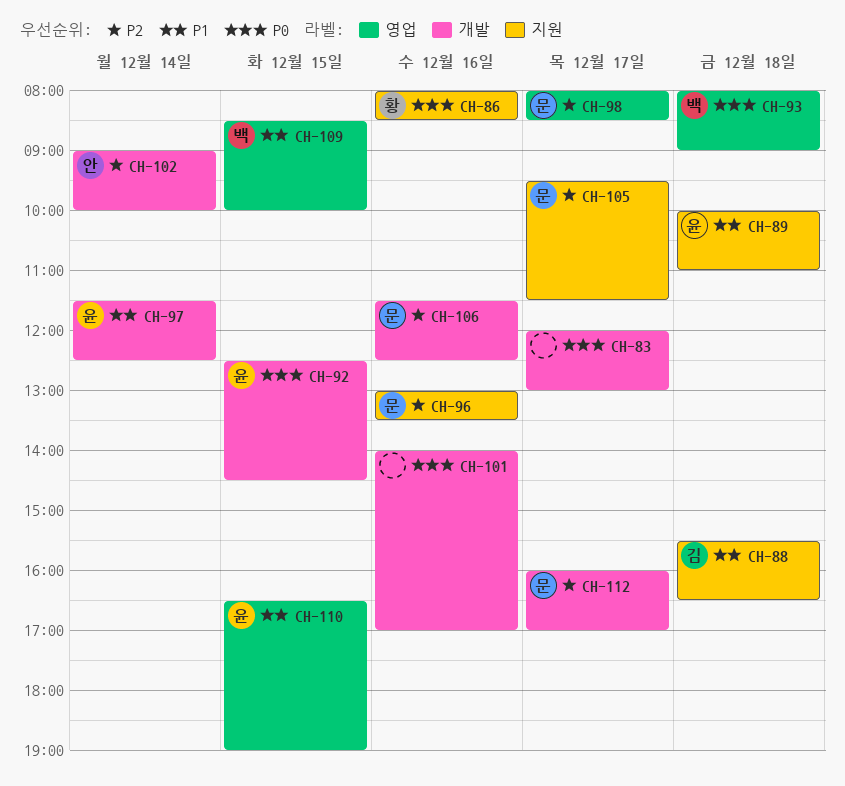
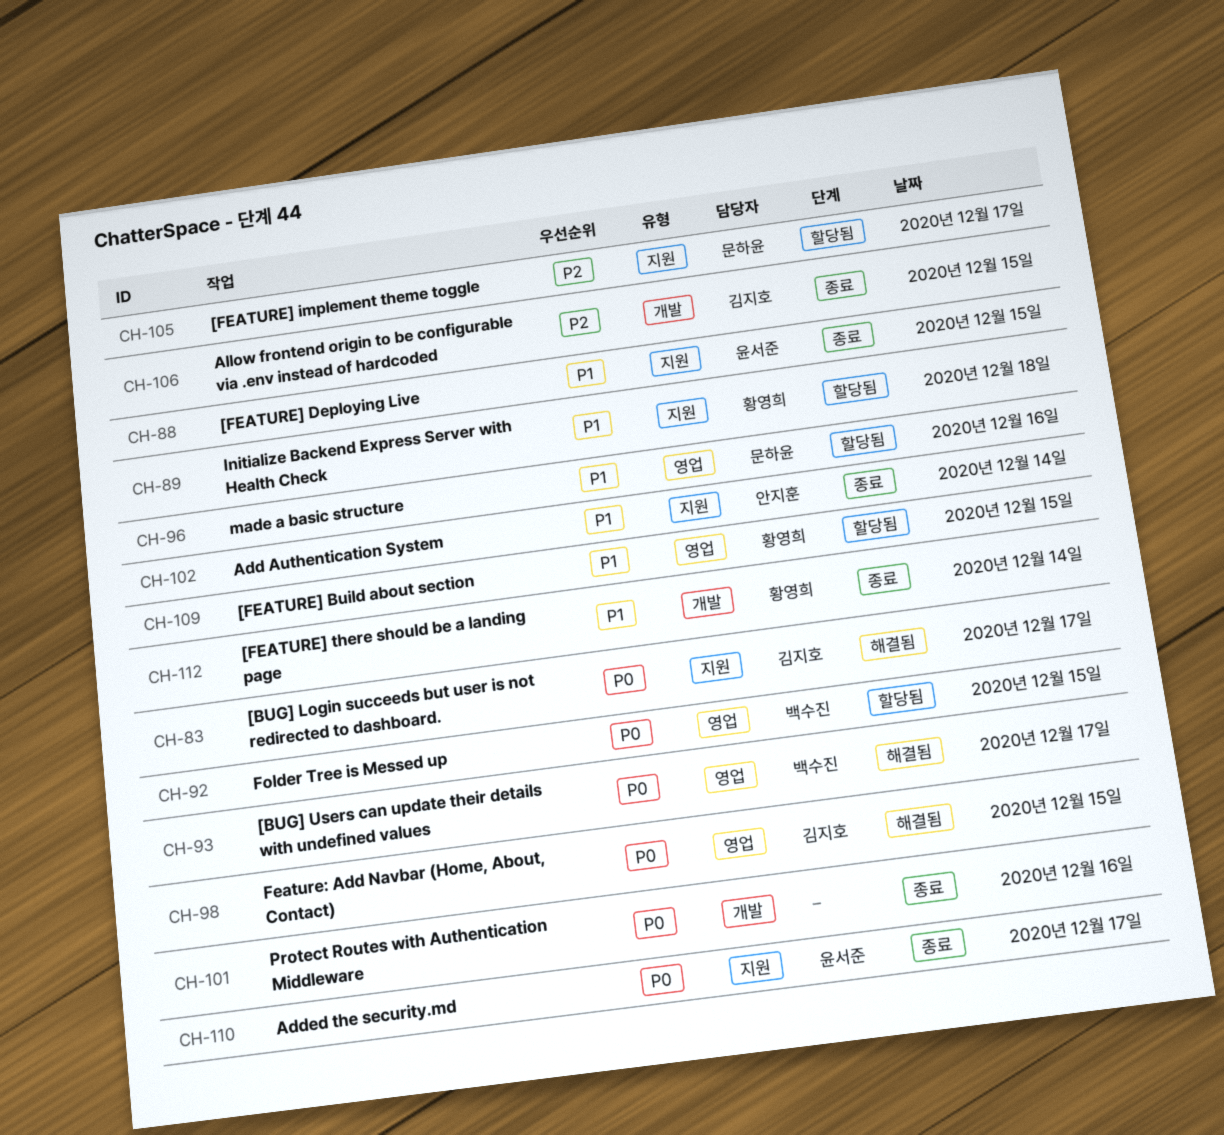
CH-83, owner: none -> 김지호
CH-83, label: 개발 -> 지원
CH-86: present -> none
CH-88, owner: 김지호 -> 윤서준
CH-88, day: Dec 18 -> Dec 15
CH-89, owner: 윤서준 -> 황영희
CH-92, owner: 윤서준 -> 백수진
CH-92, label: 개발 -> 영업
CH-93, day: Dec 18 -> Dec 17
CH-96, priority: P2 -> P1
CH-96, label: 지원 -> 영업
CH-97: present -> none
CH-98, owner: 문하윤 -> 김지호
CH-98, priority: P2 -> P0
CH-98, day: Dec 17 -> Dec 15
CH-102, priority: P2 -> P1
CH-102, label: 개발 -> 지원
CH-106, owner: 문하윤 -> 김지호
CH-106, day: Dec 16 -> Dec 15
CH-109, owner: 백수진 -> 황영희
CH-110, priority: P1 -> P0
CH-110, label: 영업 -> 지원
CH-110, day: Dec 15 -> Dec 17
CH-112, owner: 문하윤 -> 황영희
CH-112, priority: P2 -> P1
CH-112, day: Dec 17 -> Dec 14

